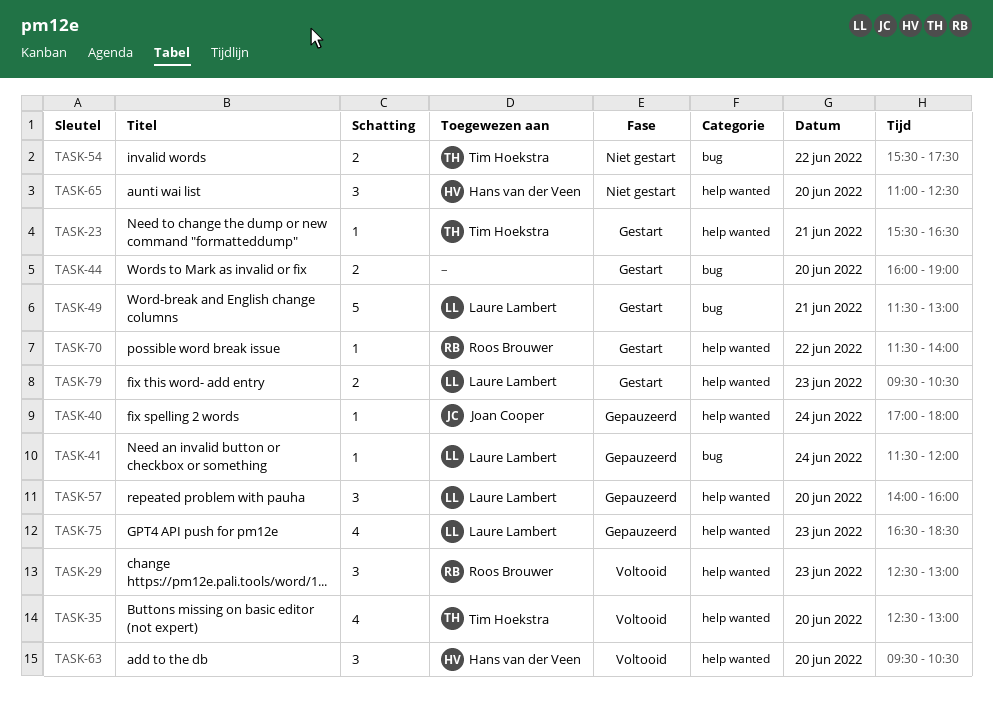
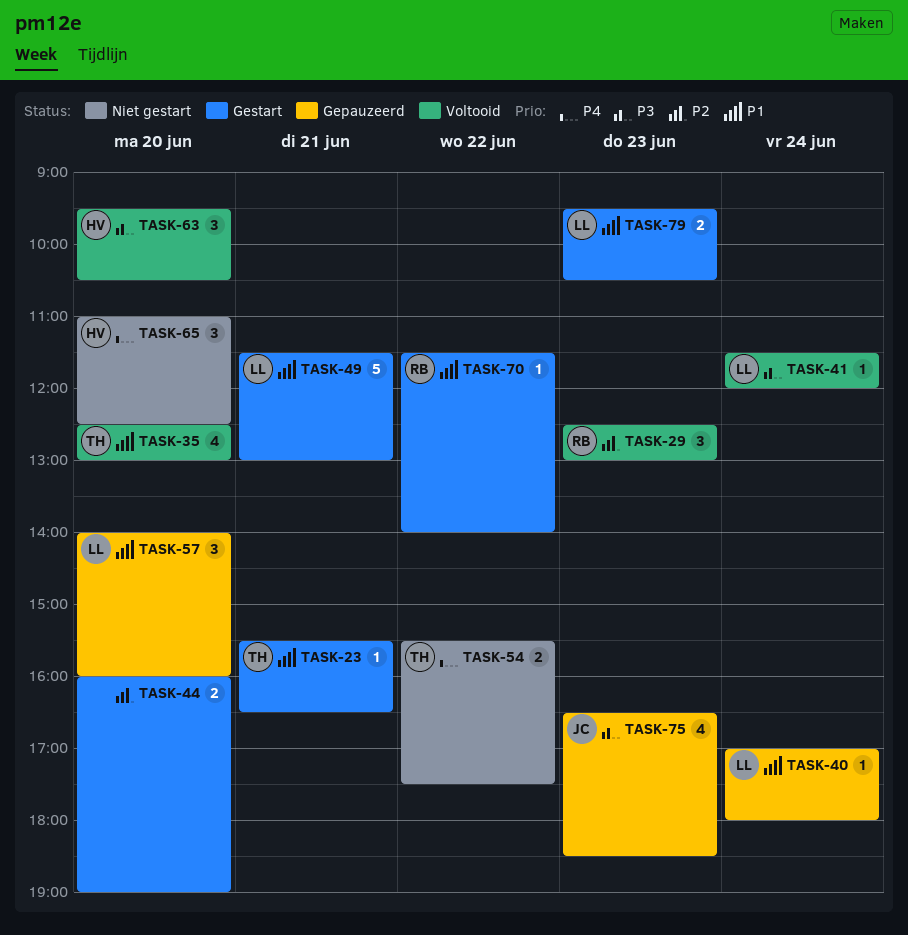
TASK-40, owner: Joan Cooper -> Laure Lambert
TASK-41, status: Gepauzeerd -> Voltooid
TASK-75, owner: Laure Lambert -> Joan Cooper

